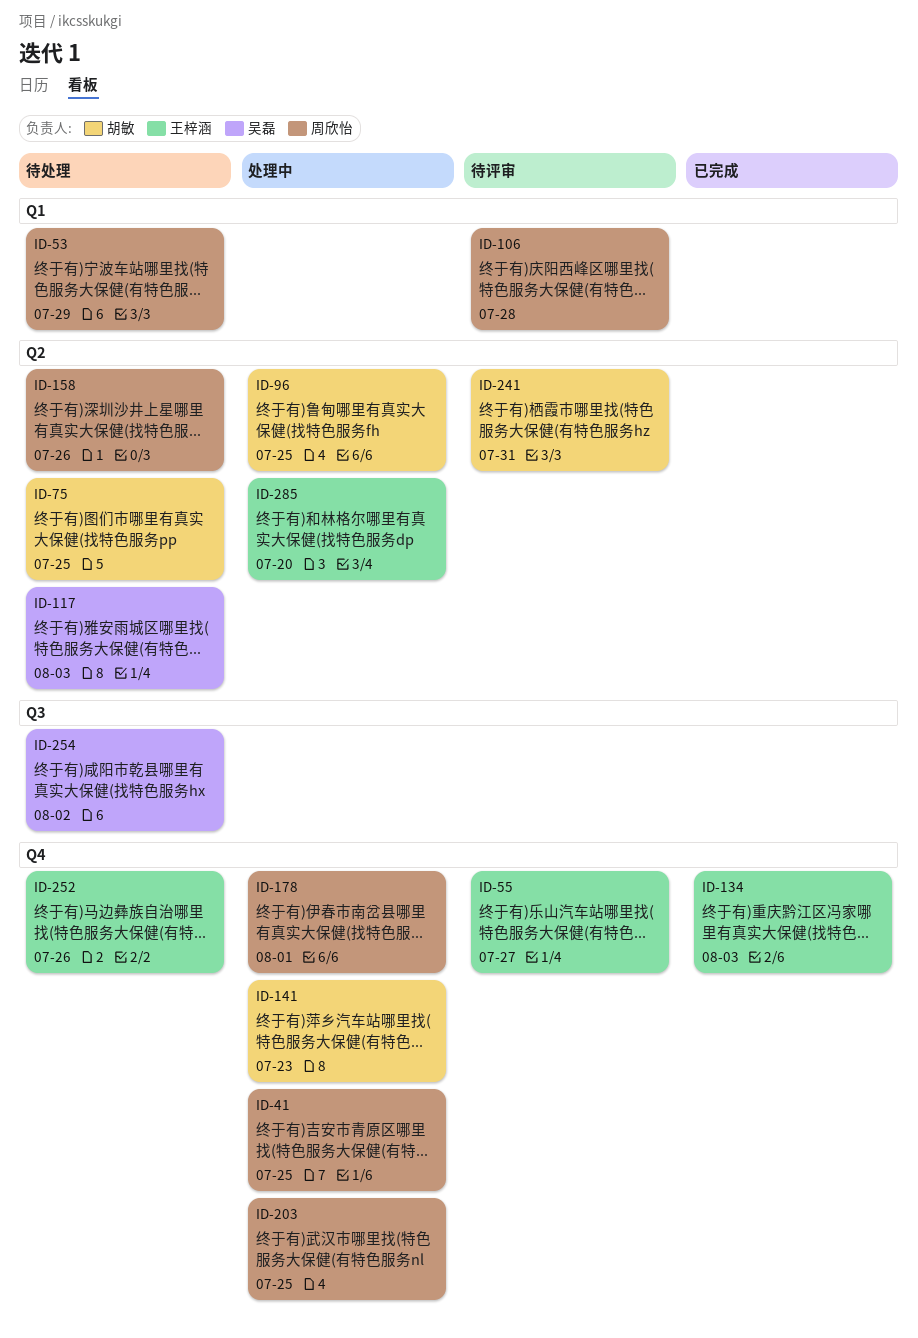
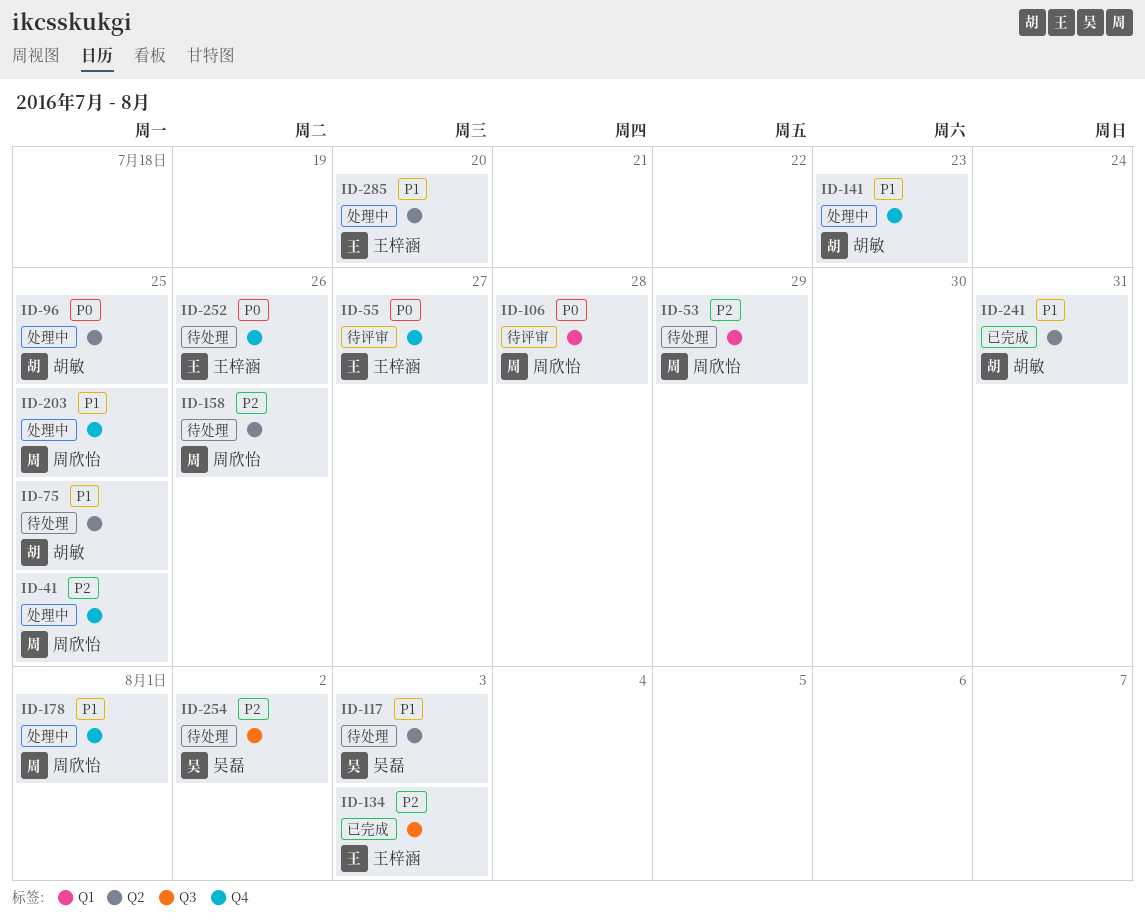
ID-134, label: Q4 -> Q3
ID-241, status: 待评审 -> 已完成

